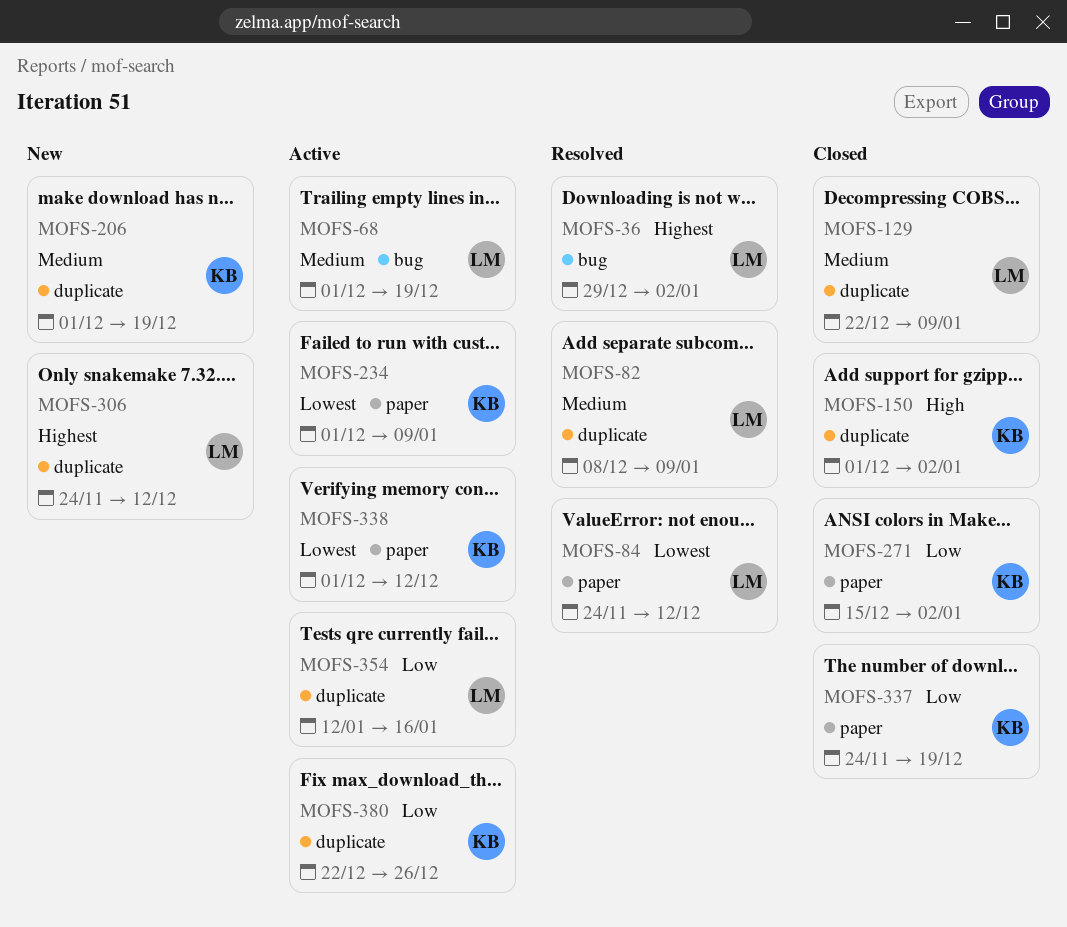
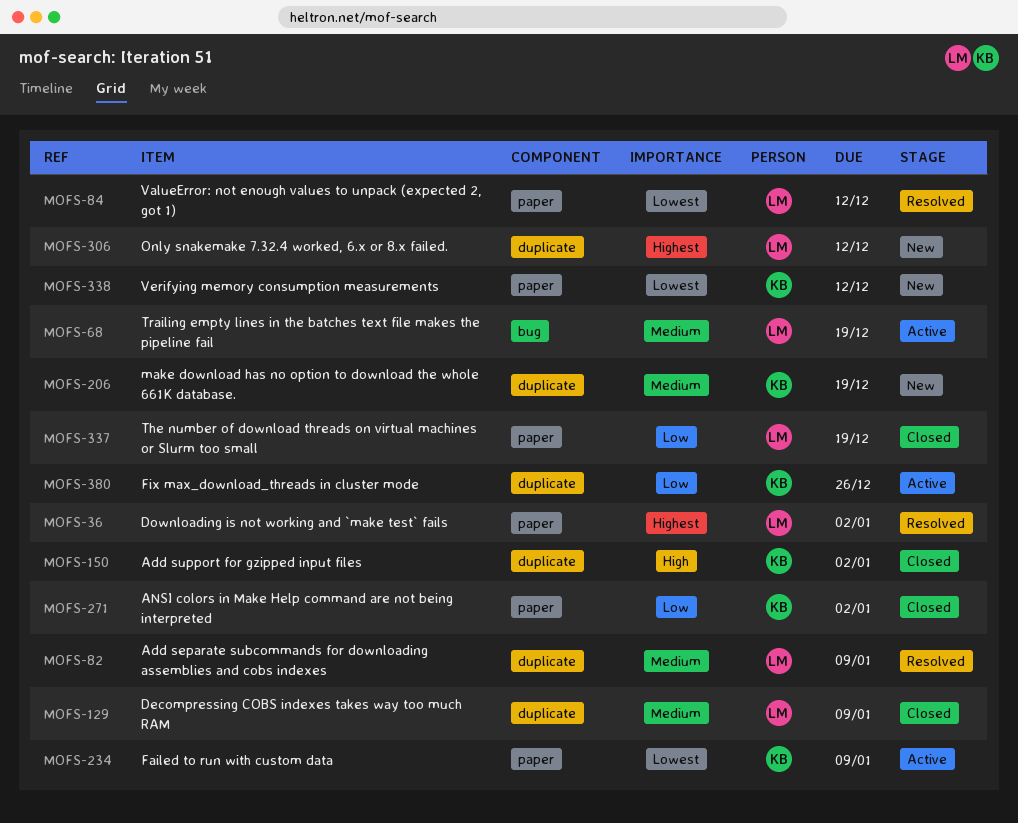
MOFS-36, label: bug -> paper
MOFS-337, owner: KB -> LM
MOFS-338, status: Active -> New
MOFS-354: present -> none

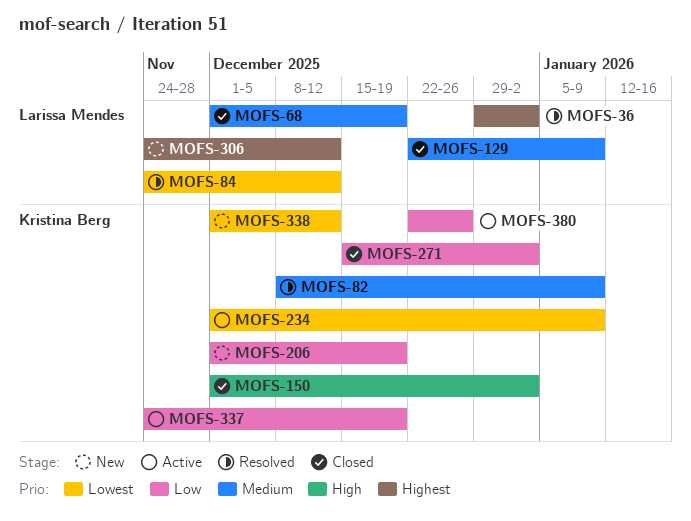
MOFS-68, status: Active -> Closed
MOFS-82, owner: Larissa Mendes -> Kristina Berg
MOFS-206, priority: Medium -> Low
MOFS-337, status: Closed -> Active
MOFS-337, owner: Larissa Mendes -> Kristina Berg

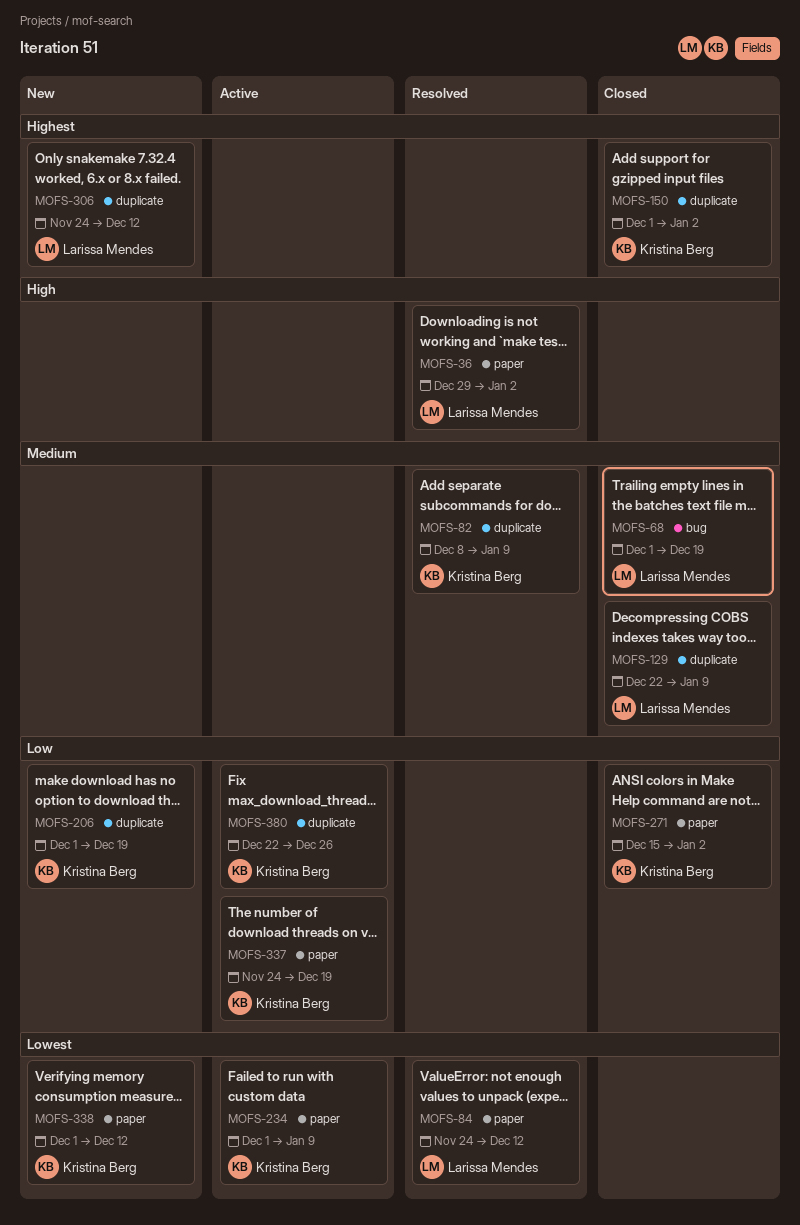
MOFS-36, priority: Highest -> High
MOFS-150, priority: High -> Highest

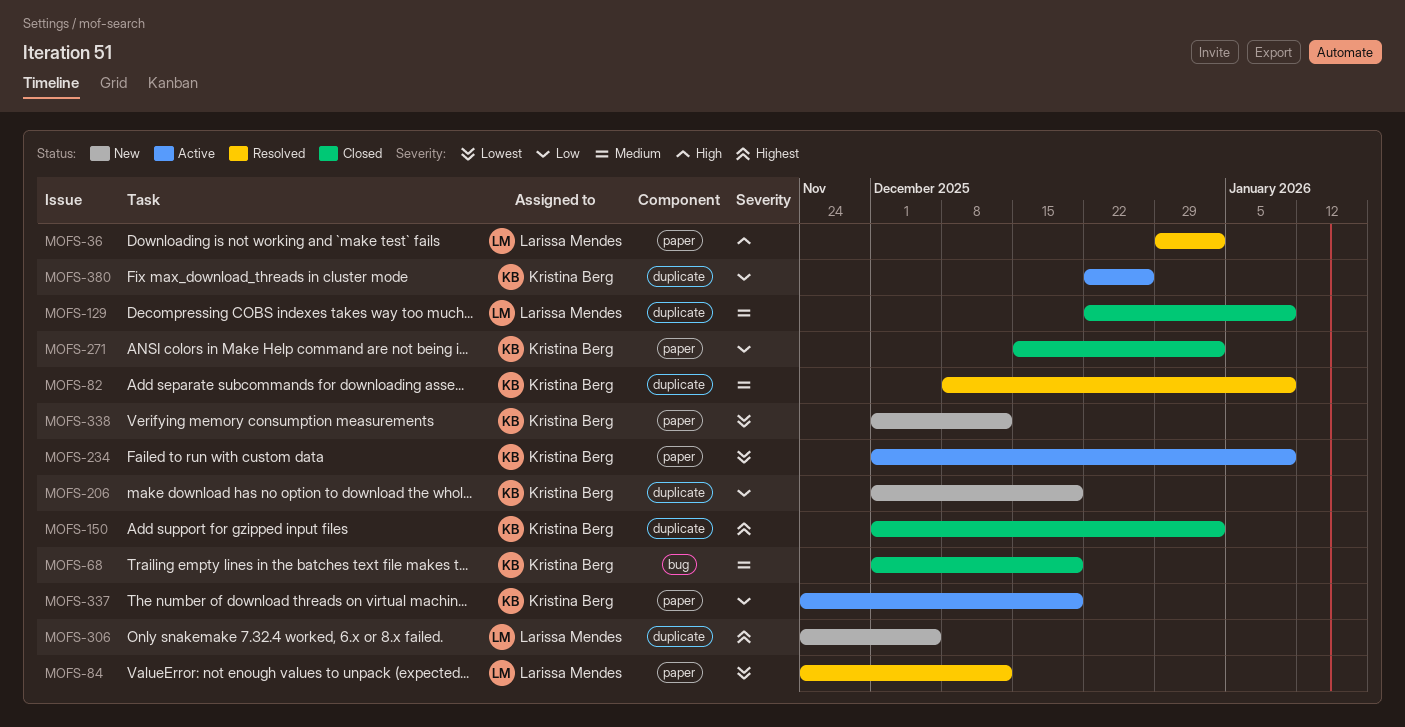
MOFS-68, owner: Larissa Mendes -> Kristina Berg
MOFS-306, due: Dec 12 -> Dec 5

